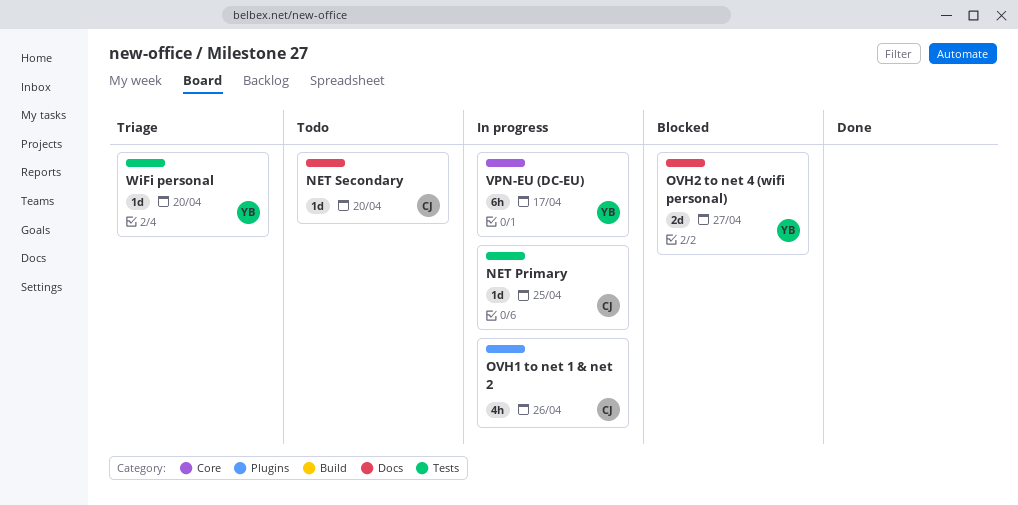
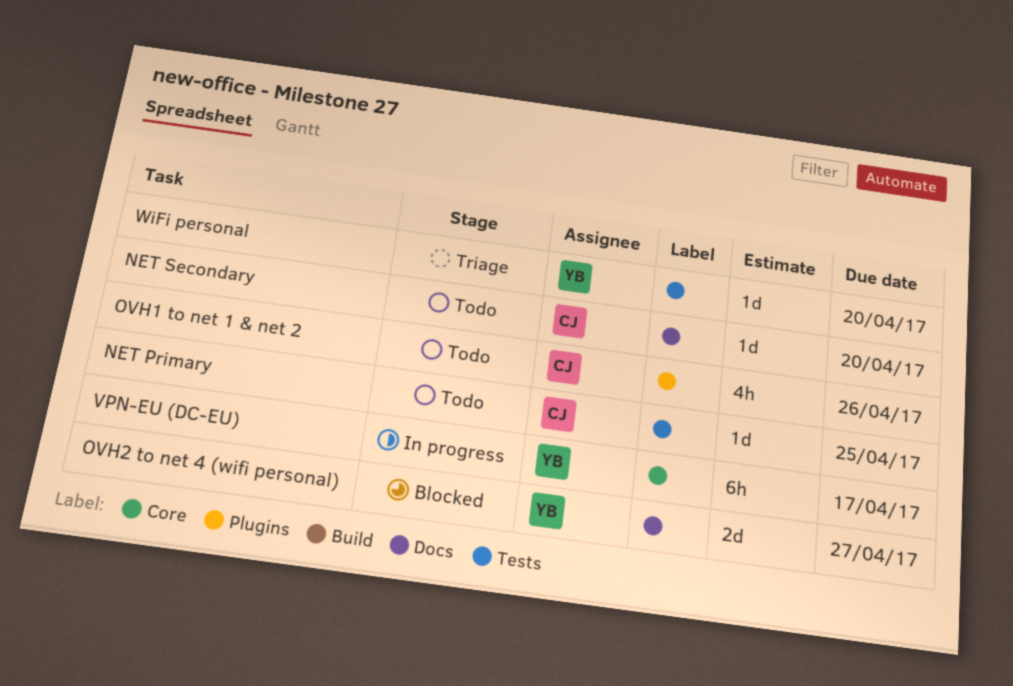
NET Primary, status: In progress -> Todo
OVH1 to net 1 & net 2, status: In progress -> Todo

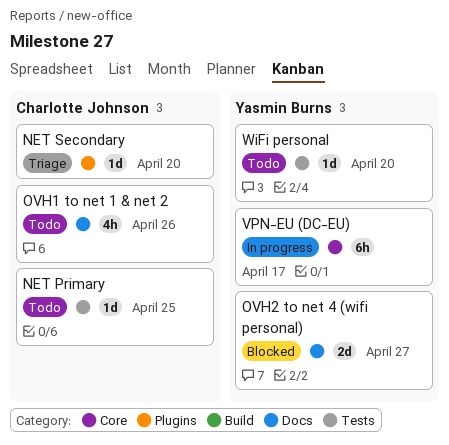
NET Secondary, status: Todo -> Triage
NET Secondary, label: Docs -> Plugins
OVH1 to net 1 & net 2, label: Plugins -> Docs
WiFi personal, status: Triage -> Todo

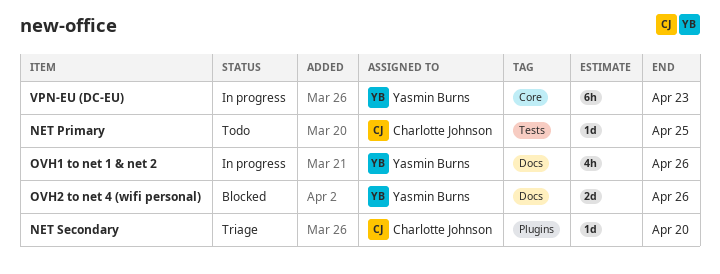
OVH1 to net 1 & net 2, status: Todo -> In progress
OVH1 to net 1 & net 2, owner: Charlotte Johnson -> Yasmin Burns
OVH2 to net 4 (wifi personal), due: Apr 27 -> Apr 26
VPN-EU (DC-EU), due: Apr 17 -> Apr 23
WiFi personal: present -> none

